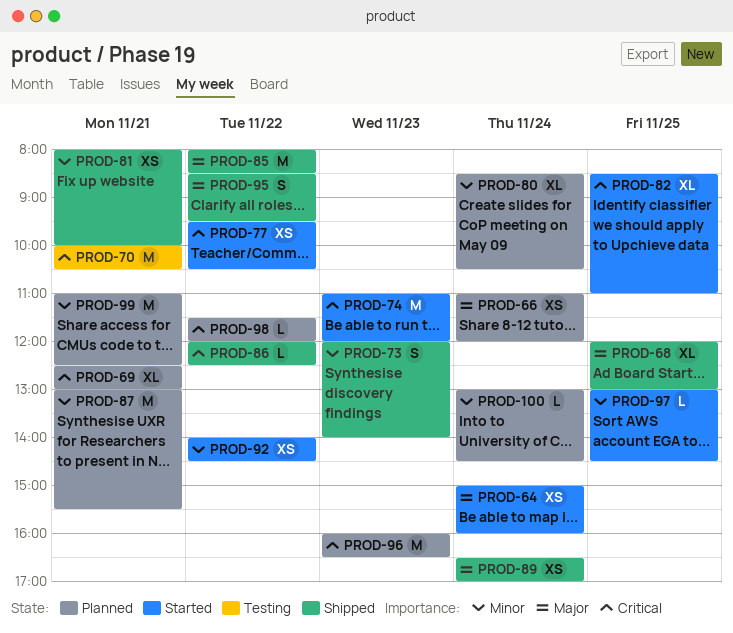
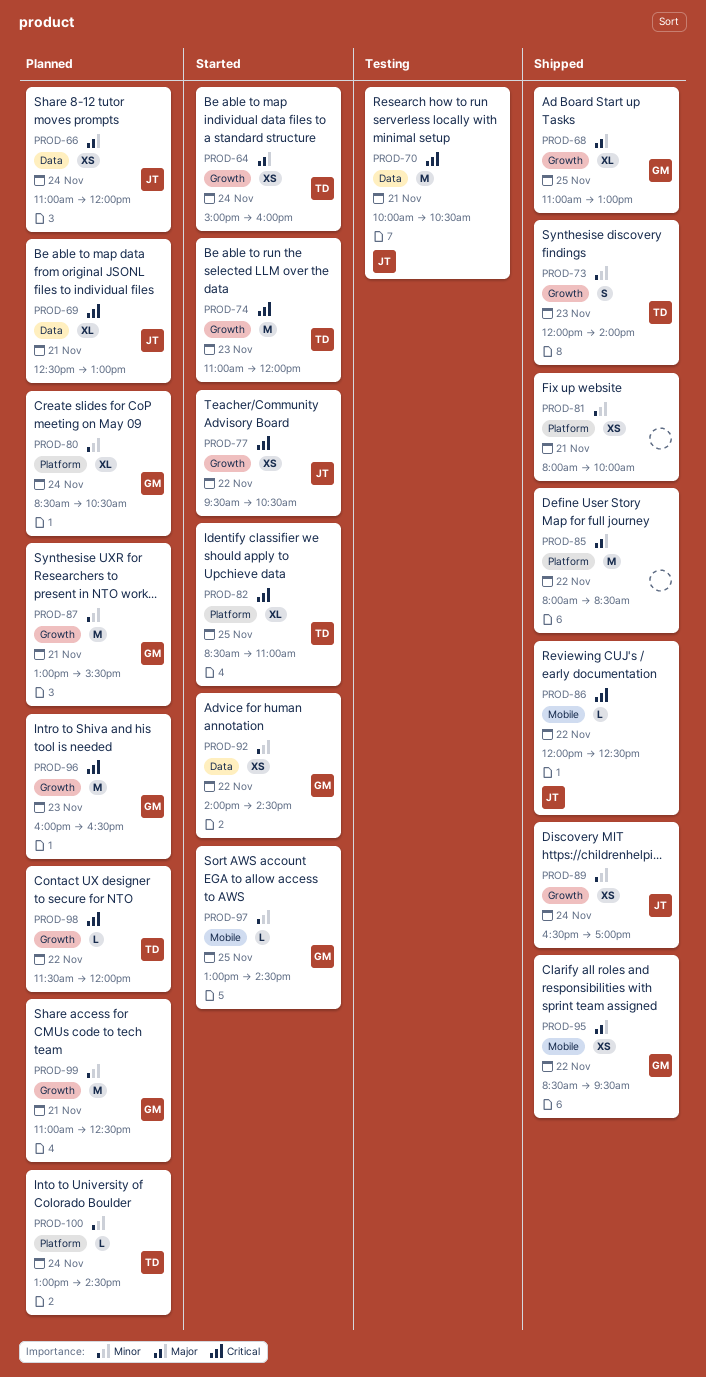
PROD-68, begins: 12:00 -> 11:00
PROD-89, priority: Major -> Minor
PROD-95, estimate: S -> XS

